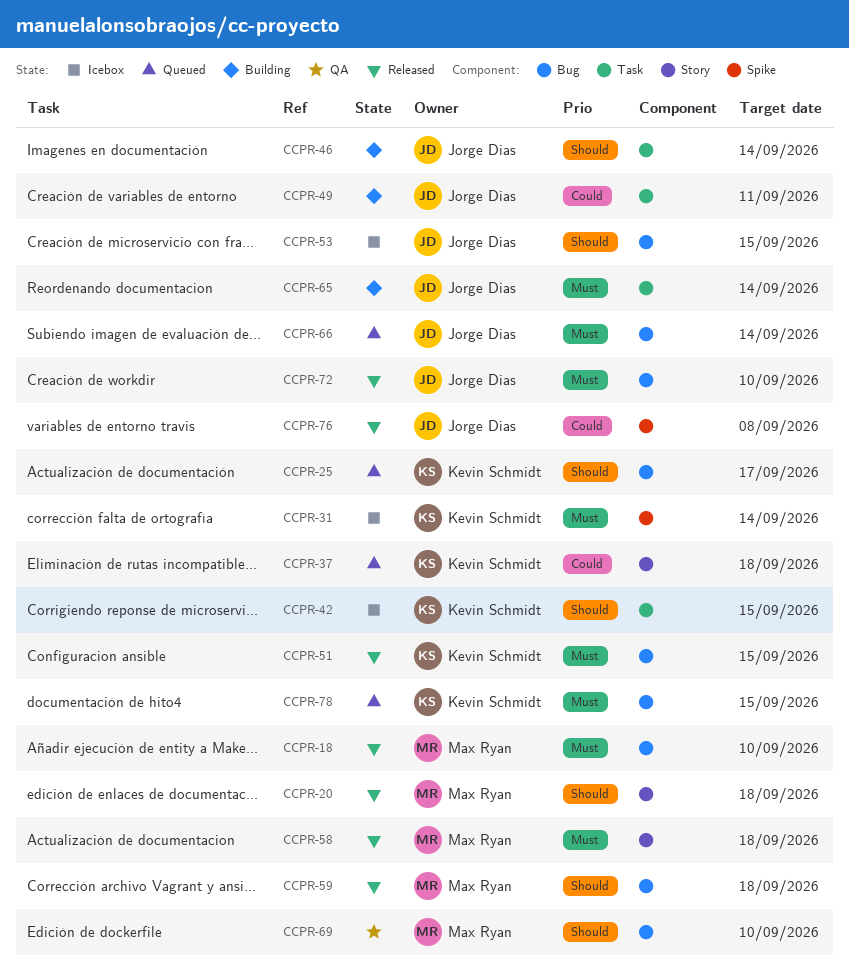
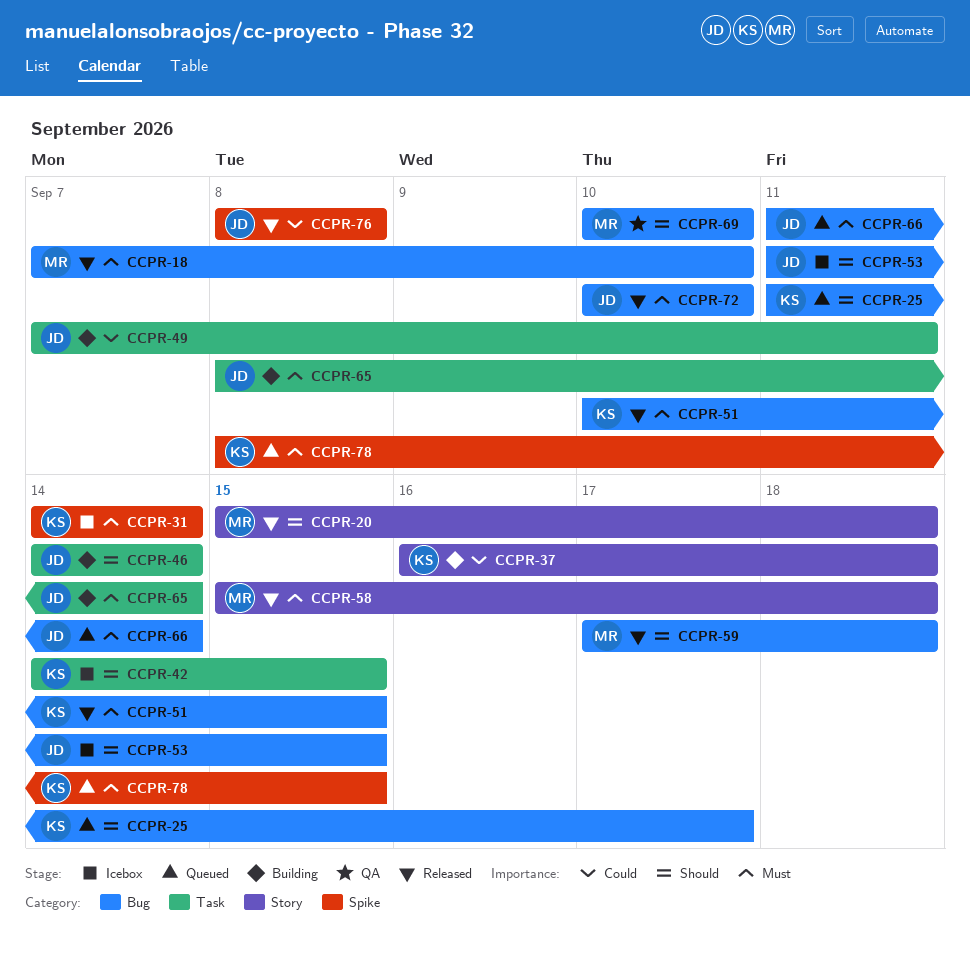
CCPR-37, status: Queued -> Building
CCPR-78, label: Bug -> Spike

